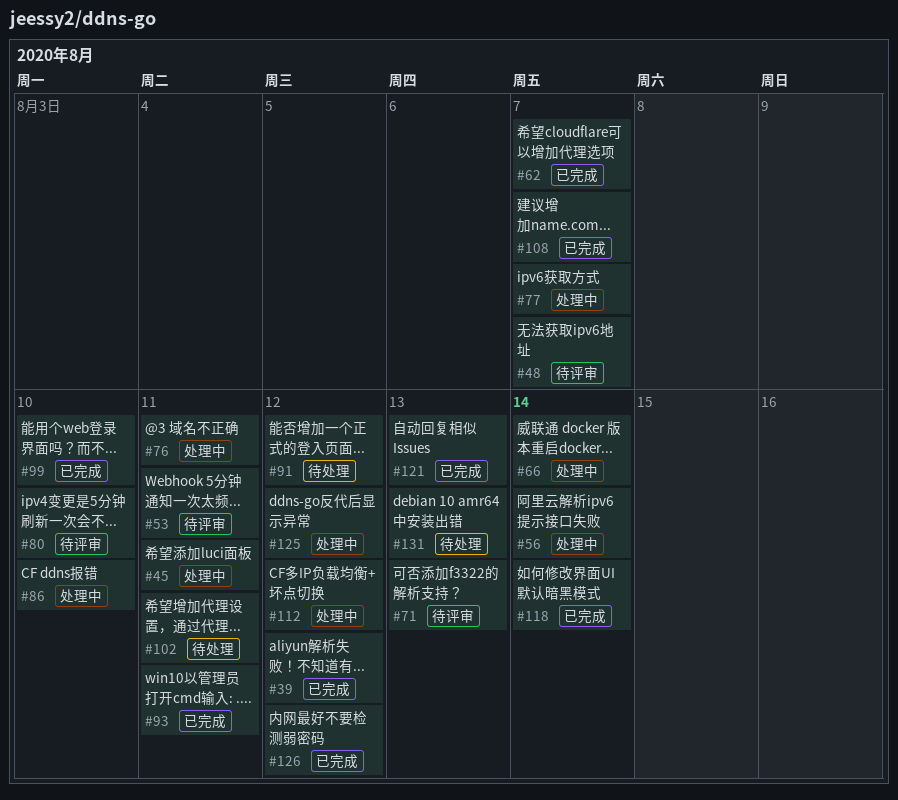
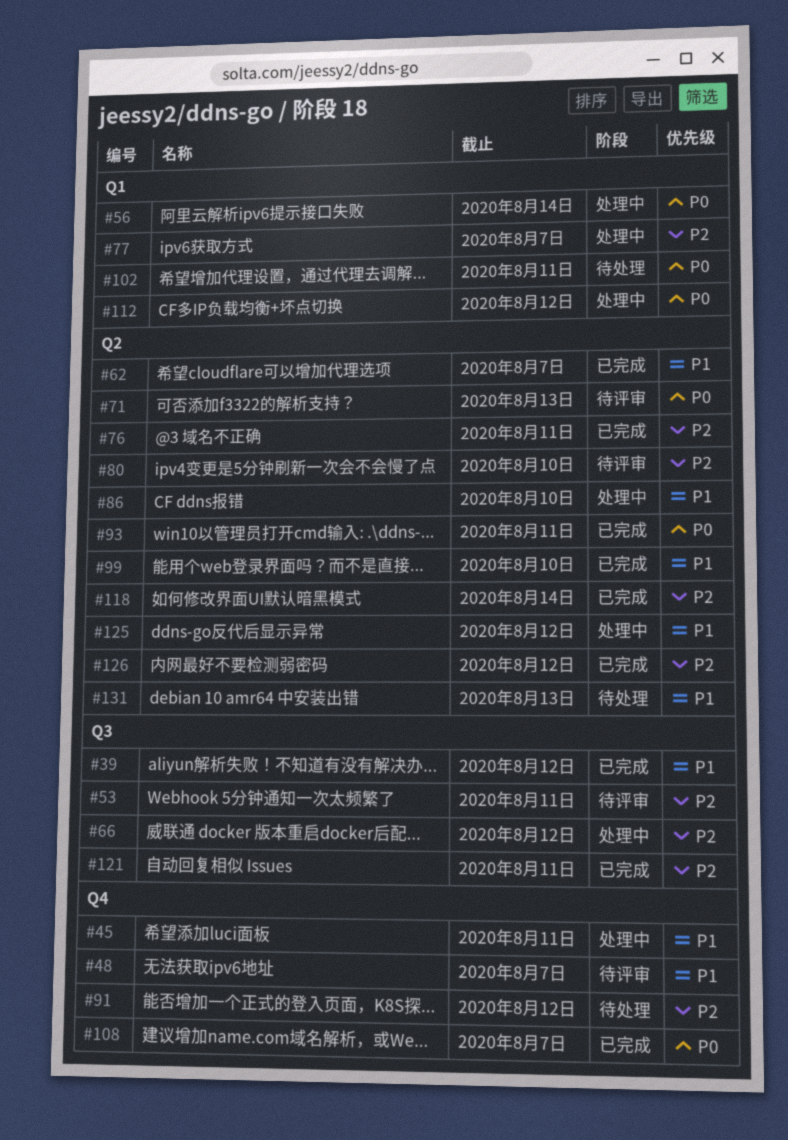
#66, due: Aug 14 -> Aug 12
#76, status: 处理中 -> 已完成
#121, due: Aug 13 -> Aug 11

